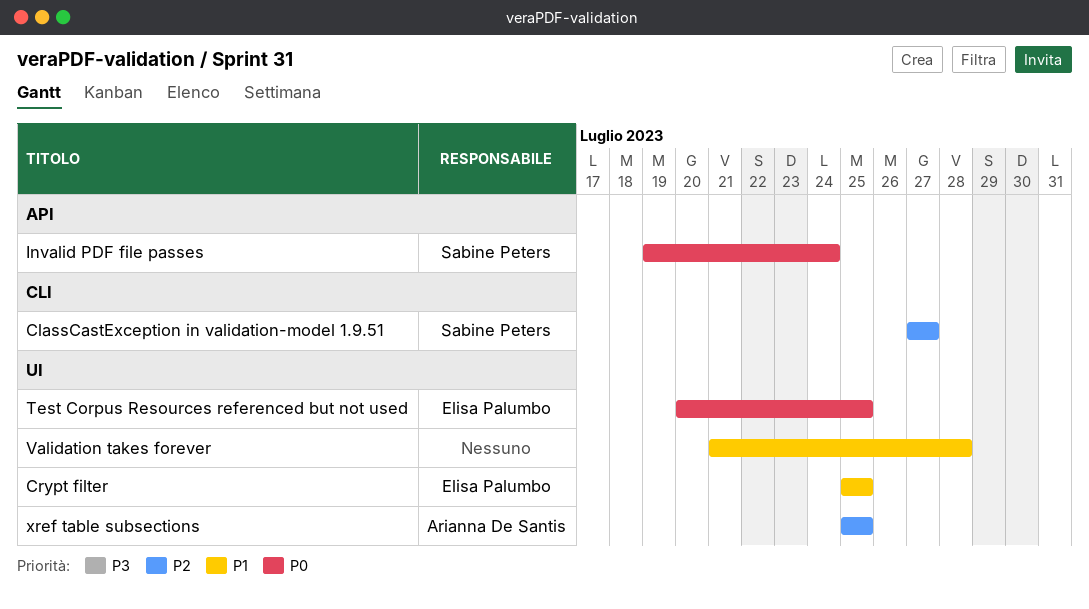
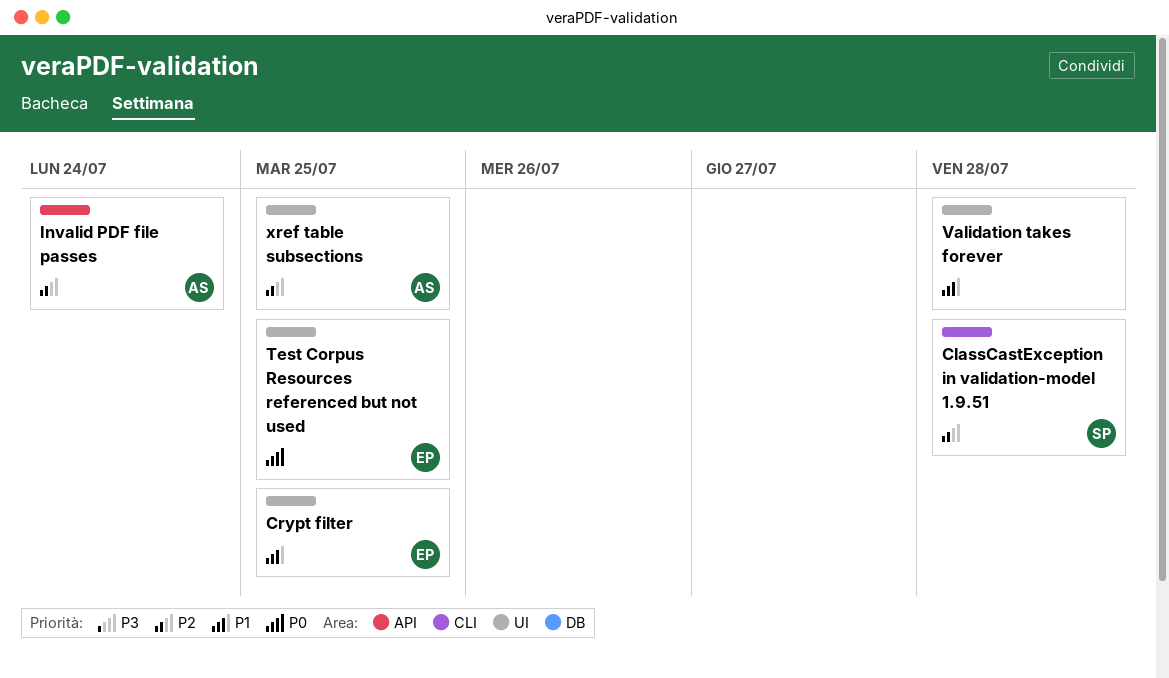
ClassCastException in validation-model 1.9.51, due: Jul 27 -> Jul 28
Invalid PDF file passes, owner: Sabine Peters -> Arianna De Santis
Invalid PDF file passes, priority: P0 -> P2

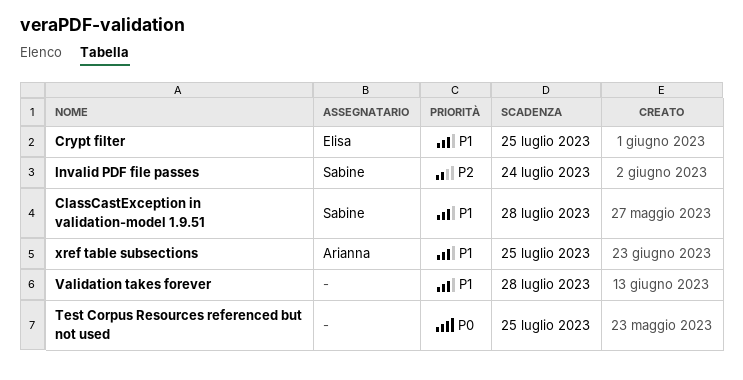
ClassCastException in validation-model 1.9.51, priority: P2 -> P1
Invalid PDF file passes, owner: Arianna -> Sabine
Test Corpus Resources referenced but not used, owner: Elisa -> none
xref table subsections, priority: P2 -> P1

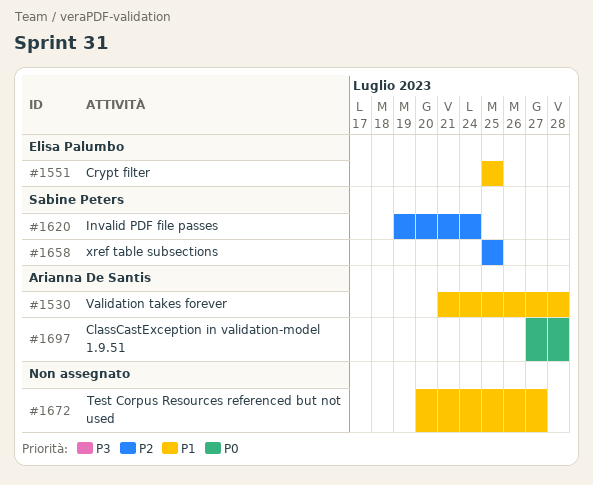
ClassCastException in validation-model 1.9.51, owner: Sabine Peters -> Arianna De Santis
ClassCastException in validation-model 1.9.51, priority: P1 -> P0
Test Corpus Resources referenced but not used, priority: P0 -> P1
Test Corpus Resources referenced but not used, due: Jul 25 -> Jul 27
Validation takes forever, owner: none -> Arianna De Santis
xref table subsections, owner: Arianna De Santis -> Sabine Peters
xref table subsections, priority: P1 -> P2

